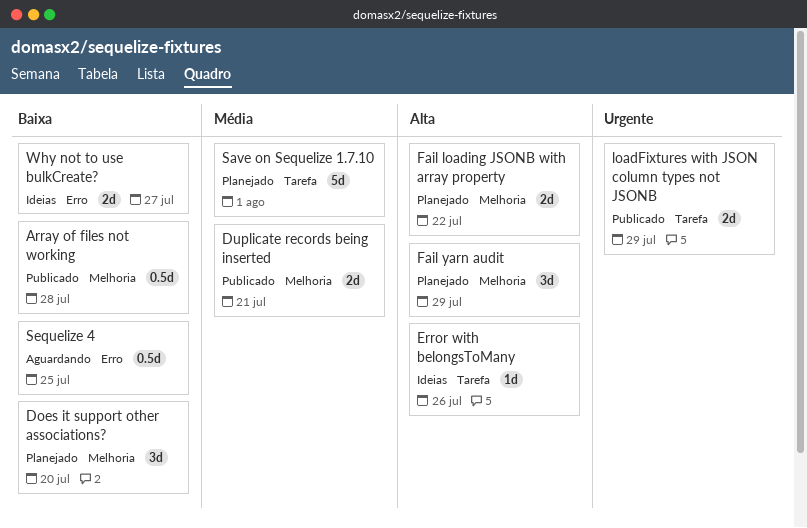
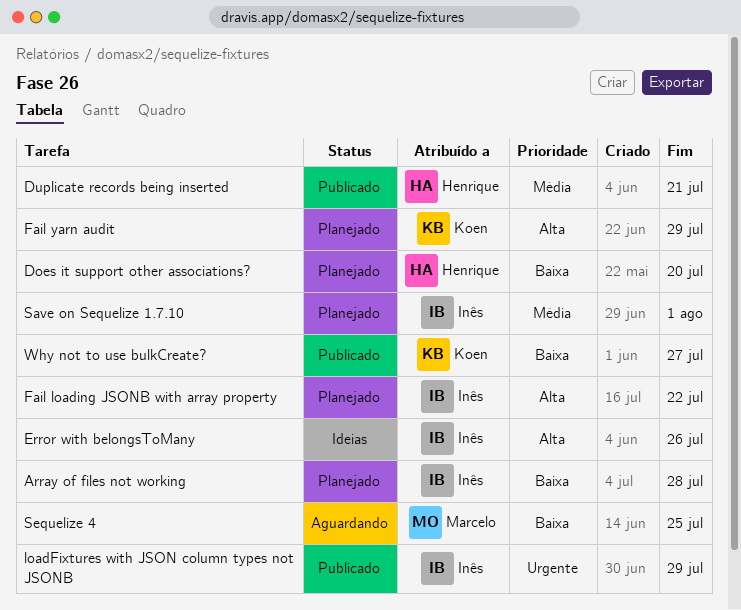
Array of files not working, status: Publicado -> Planejado
Why not to use bulkCreate?, status: Ideias -> Publicado

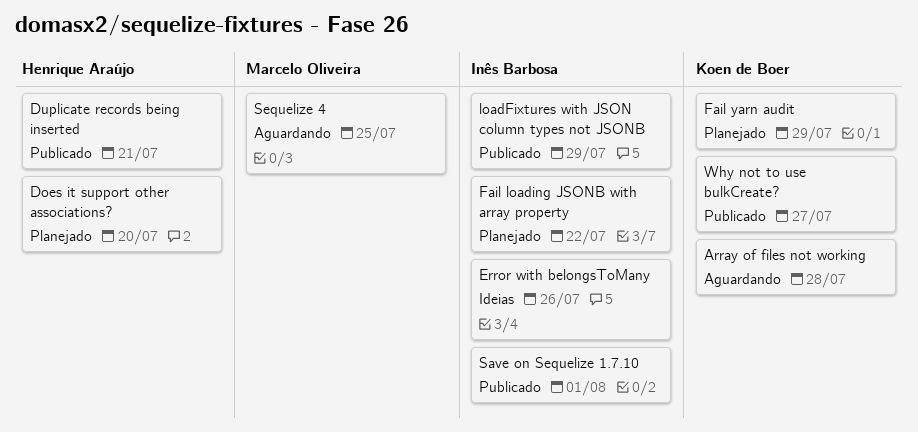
Array of files not working, status: Planejado -> Aguardando
Array of files not working, owner: Inês Barbosa -> Koen de Boer
Save on Sequelize 1.7.10, status: Planejado -> Publicado

